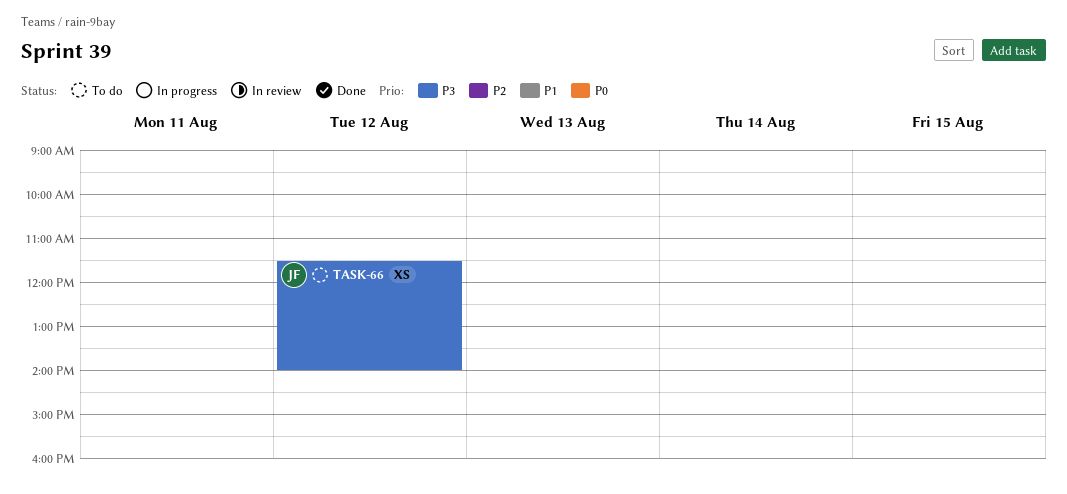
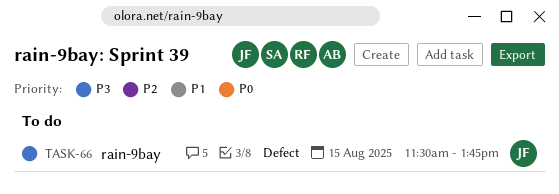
TASK-66, day: Aug 12 -> Aug 15
TASK-66, ends: 14:00 -> 13:45

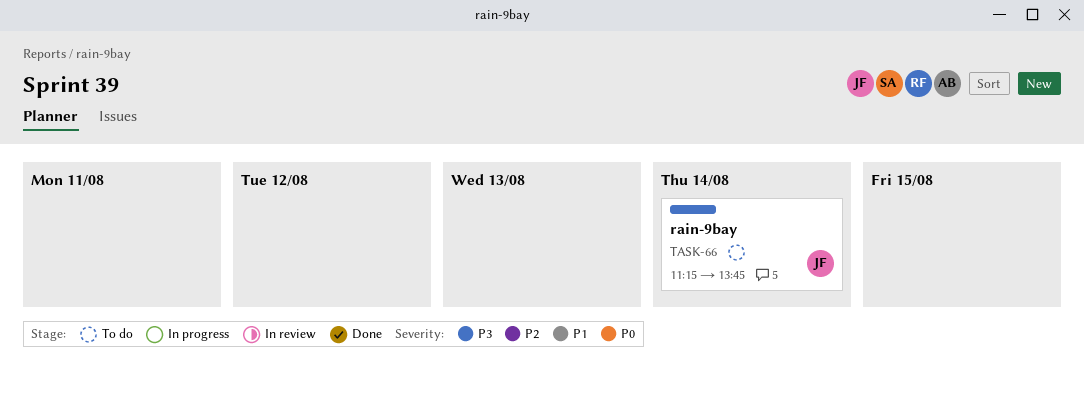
TASK-66, day: Aug 15 -> Aug 14
TASK-66, begins: 11:30 -> 11:15

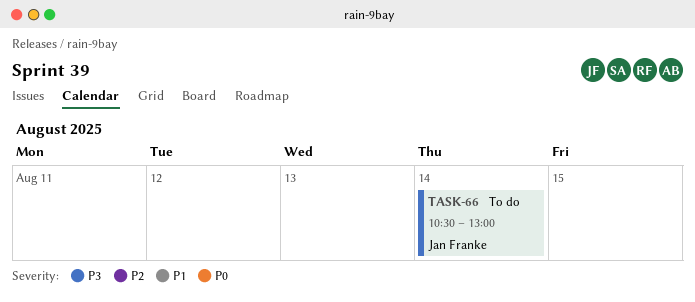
TASK-66, begins: 11:15 -> 10:30
TASK-66, ends: 13:45 -> 13:00

